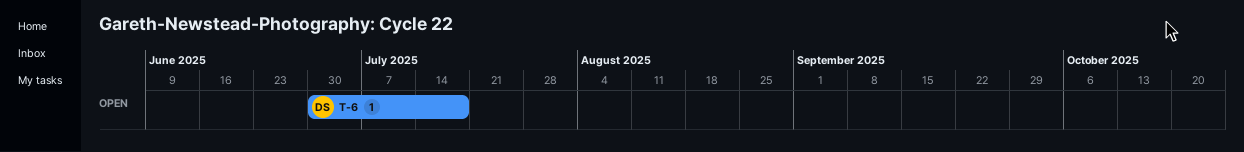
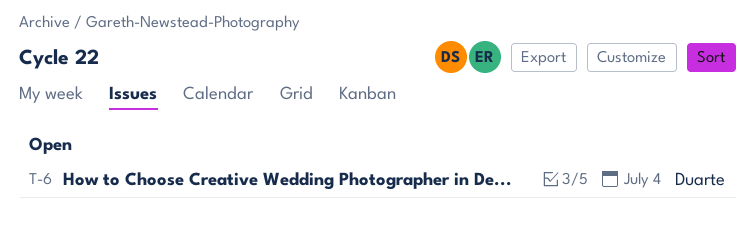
T-6, due: Jul 18 -> Jul 4

